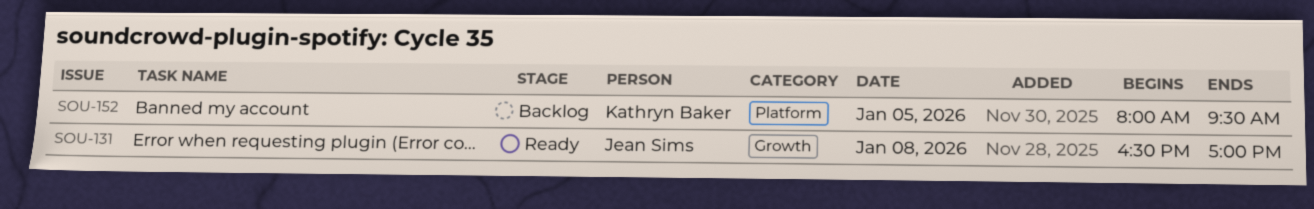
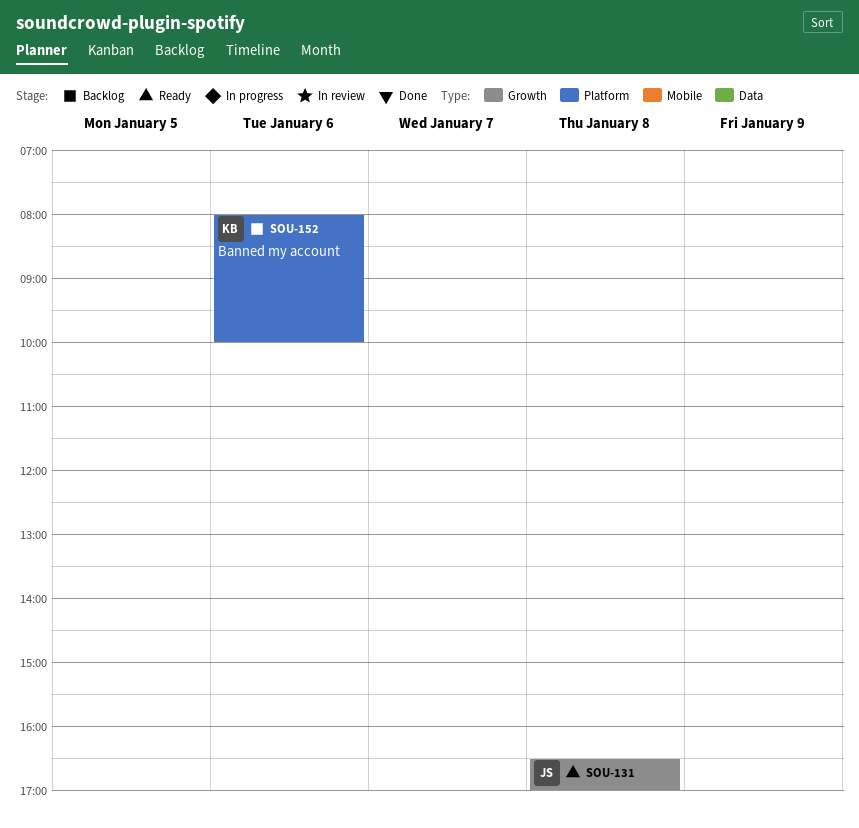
SOU-152, day: Jan 5 -> Jan 6
SOU-152, ends: 09:30 -> 10:00

